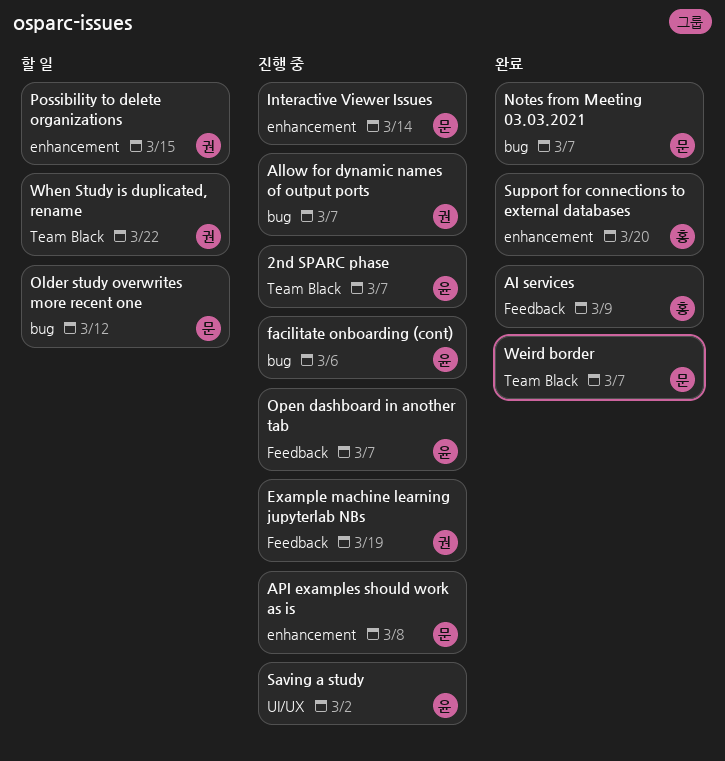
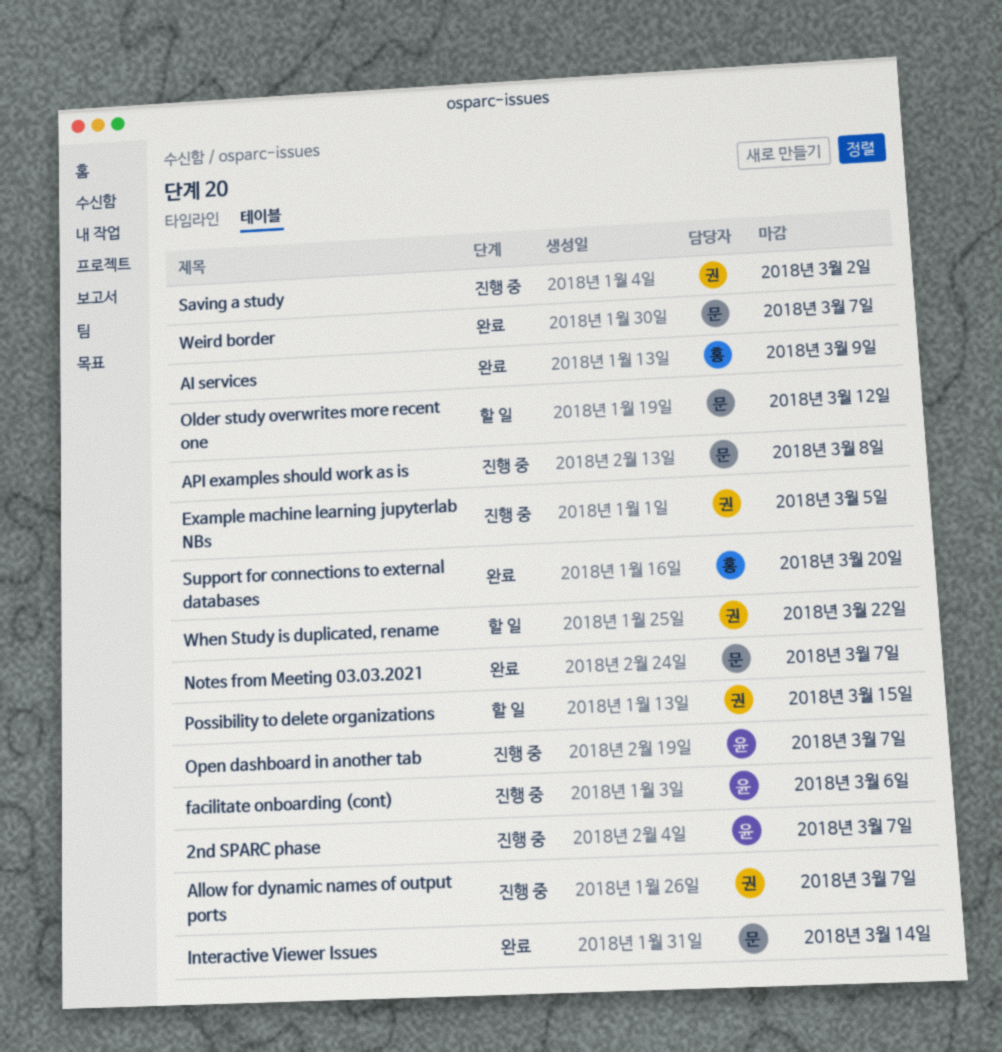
Example machine learning jupyterlab NBs, due: Mar 19 -> Mar 5
Interactive Viewer Issues, status: 진행 중 -> 완료
Saving a study, owner: 윤 -> 권

